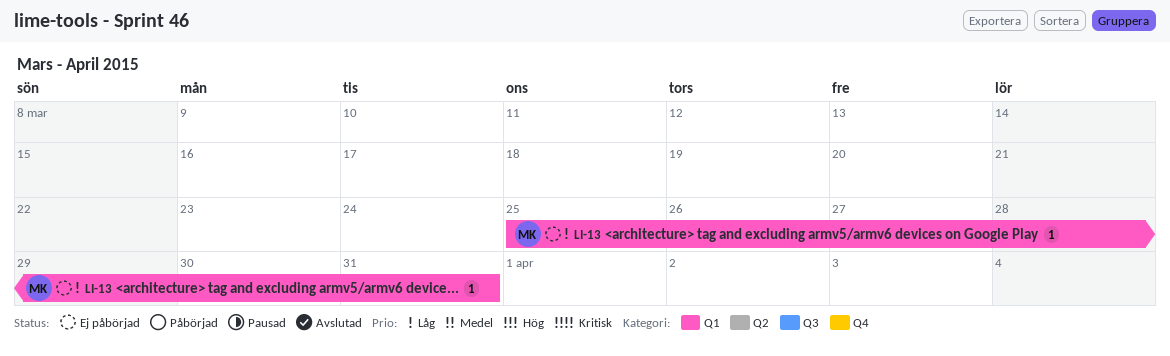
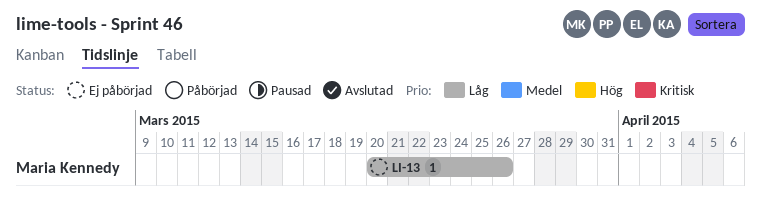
LI-13, start: Mar 25 -> Mar 20
LI-13, due: Mar 31 -> Mar 26

